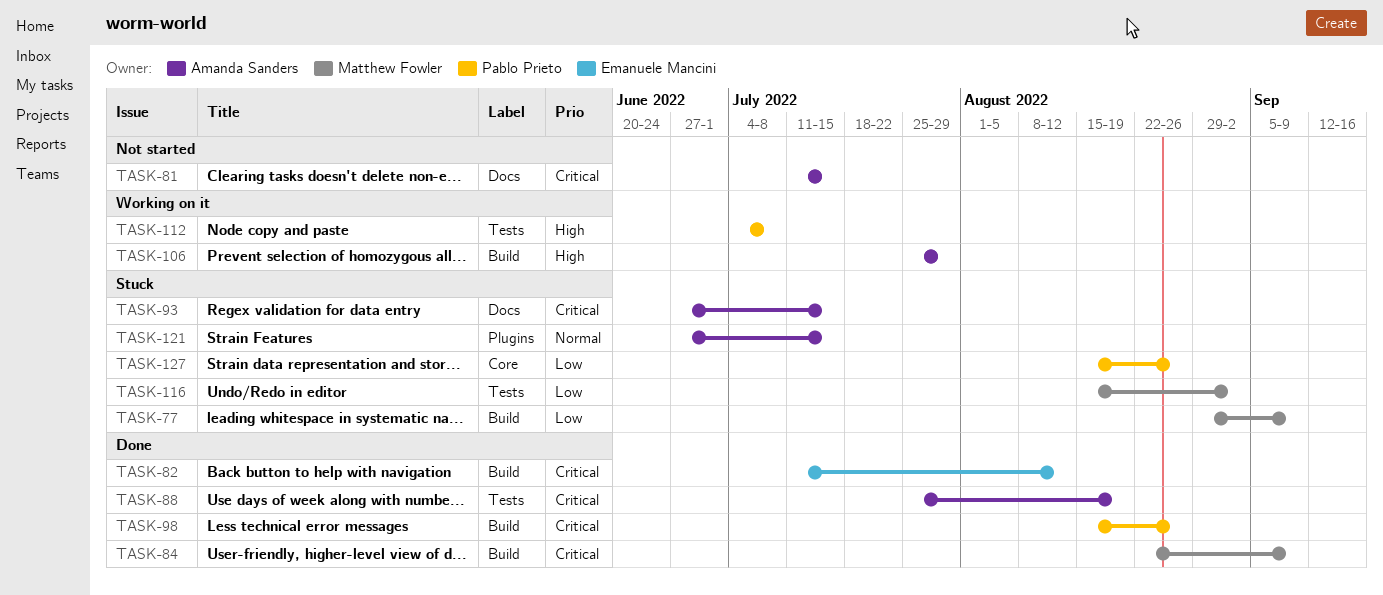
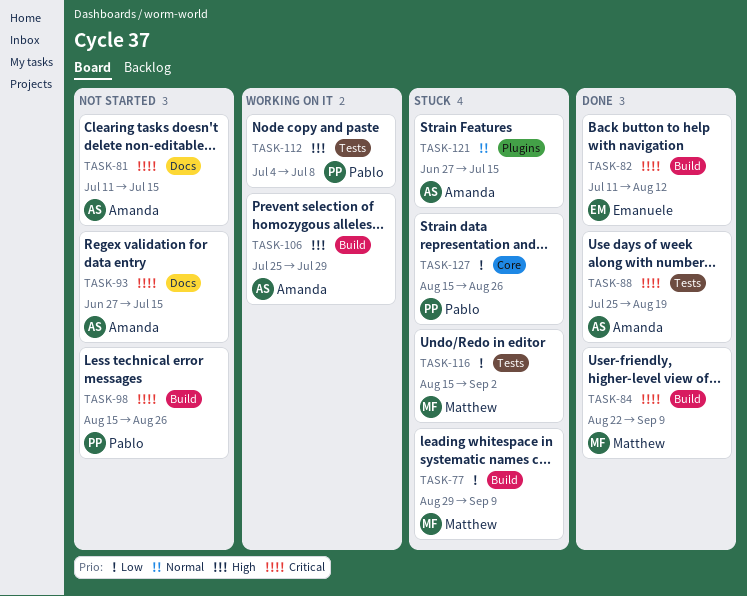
TASK-93, status: Stuck -> Not started
TASK-98, status: Done -> Not started

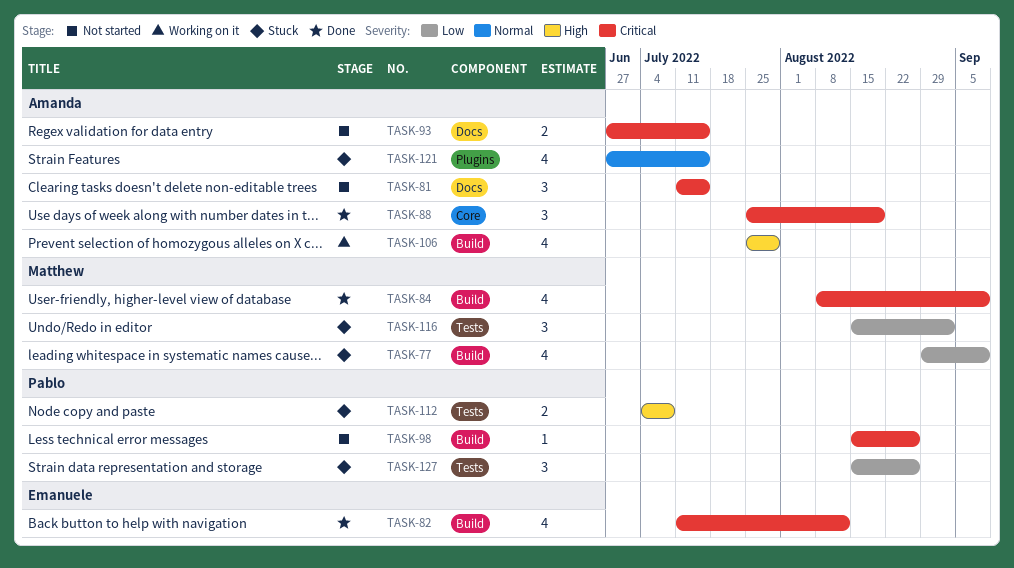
TASK-84, start: Aug 22 -> Aug 8
TASK-88, label: Tests -> Core
TASK-112, status: Working on it -> Stuck
TASK-127, label: Core -> Tests

